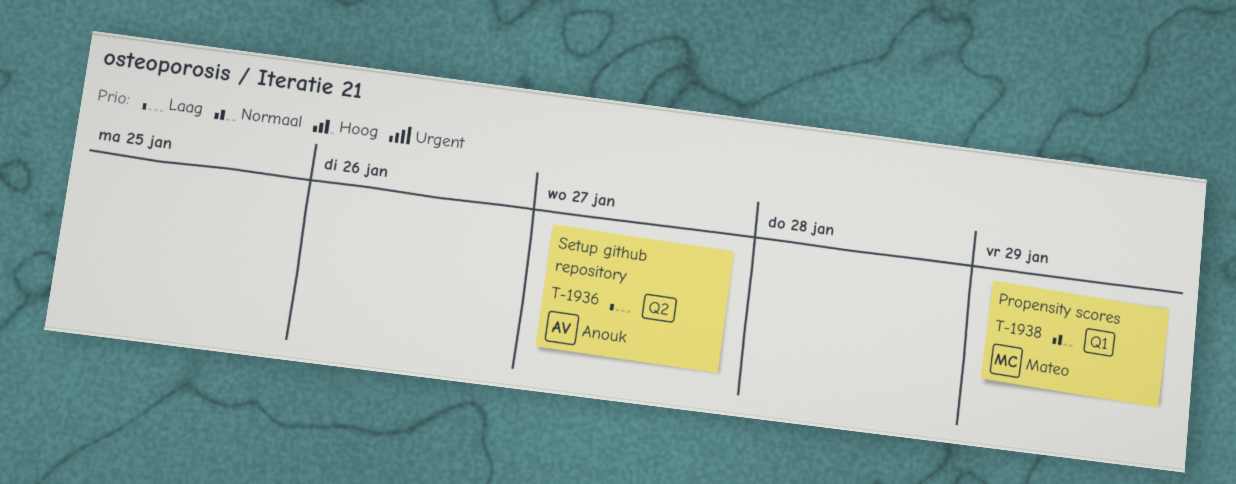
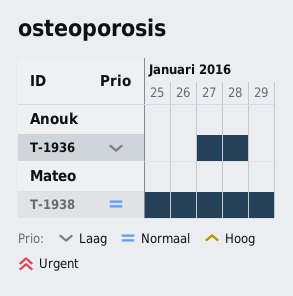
T-1936, due: Jan 27 -> Jan 28

